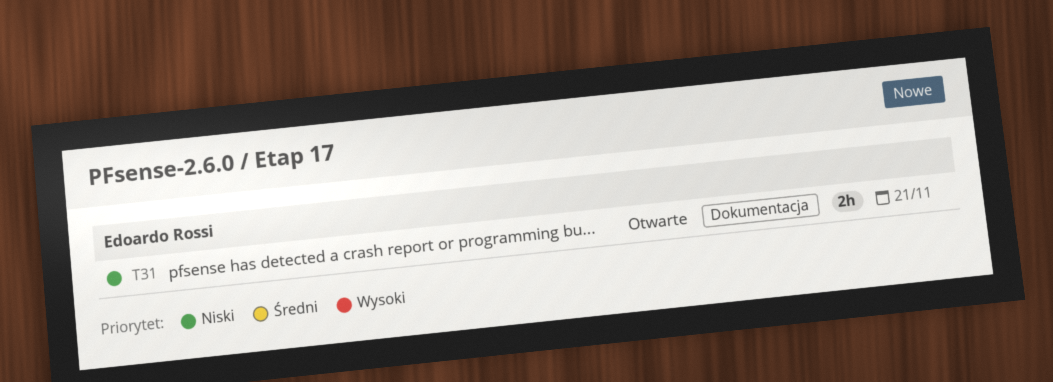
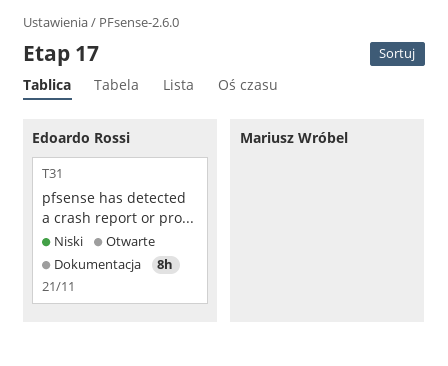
T31, estimate: 2h -> 8h

